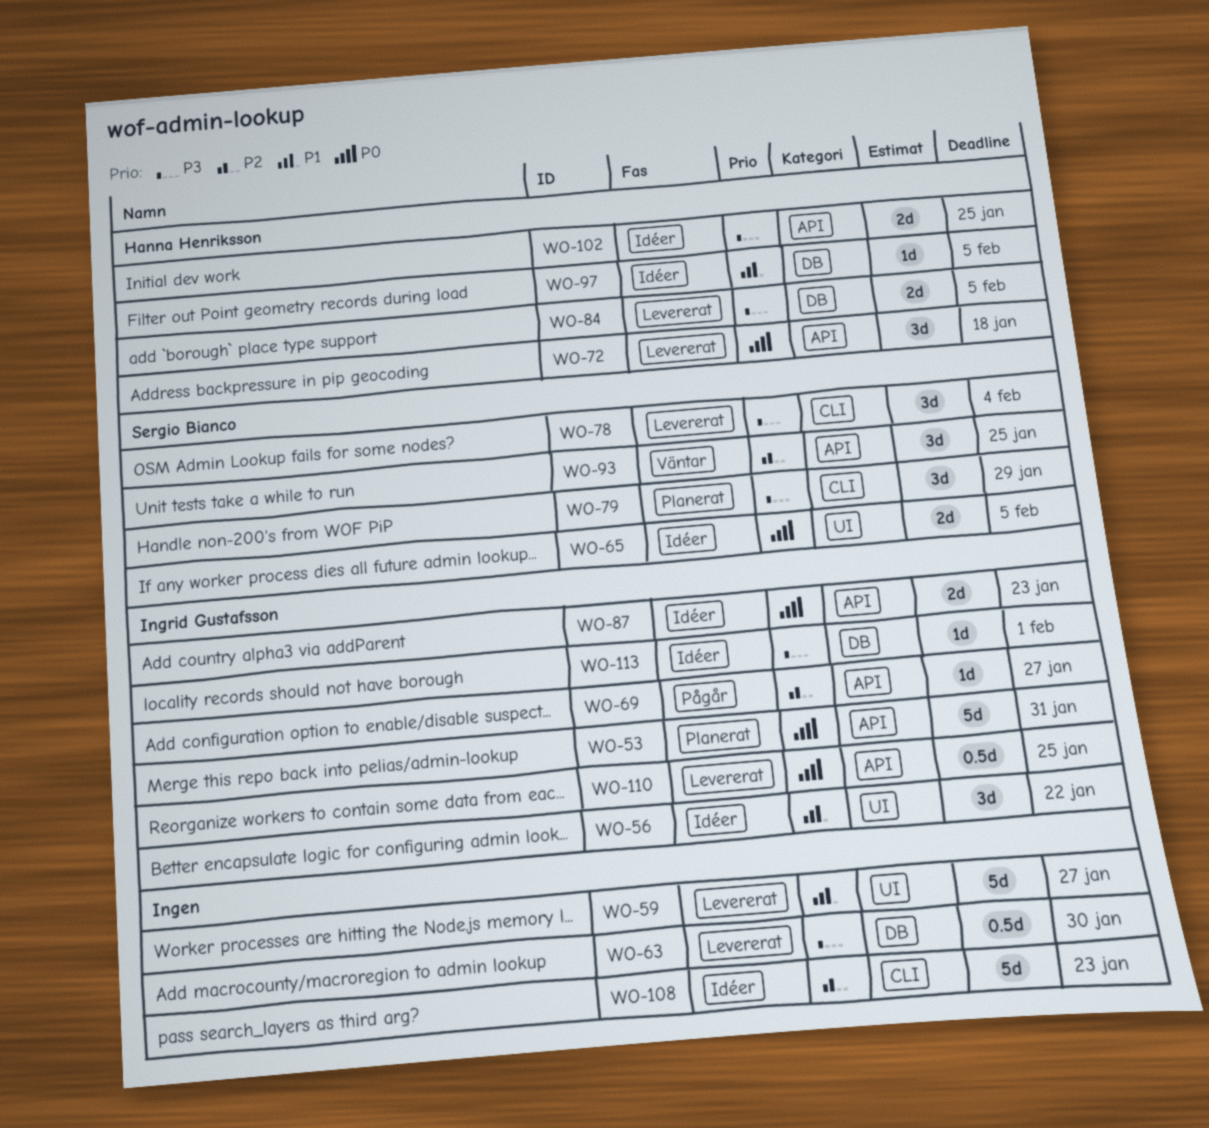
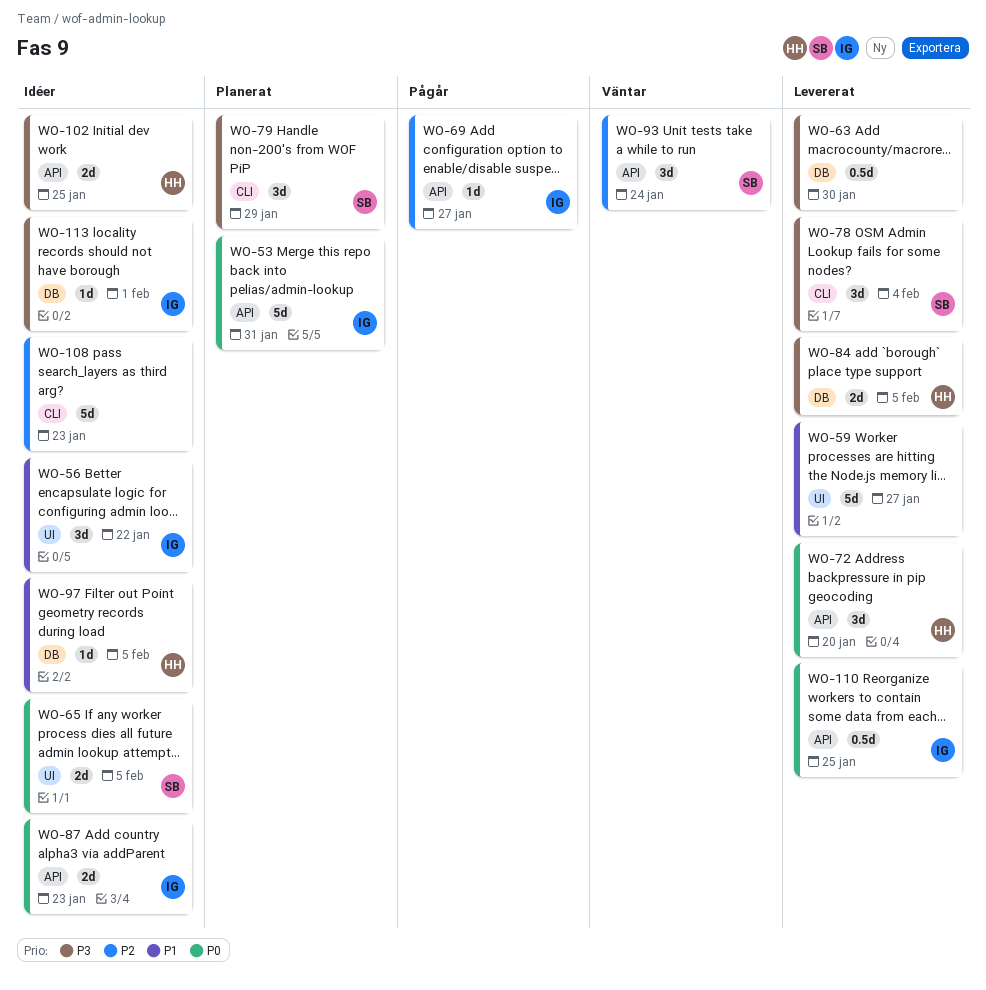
WO-72, due: Jan 18 -> Jan 20
WO-93, due: Jan 25 -> Jan 24

